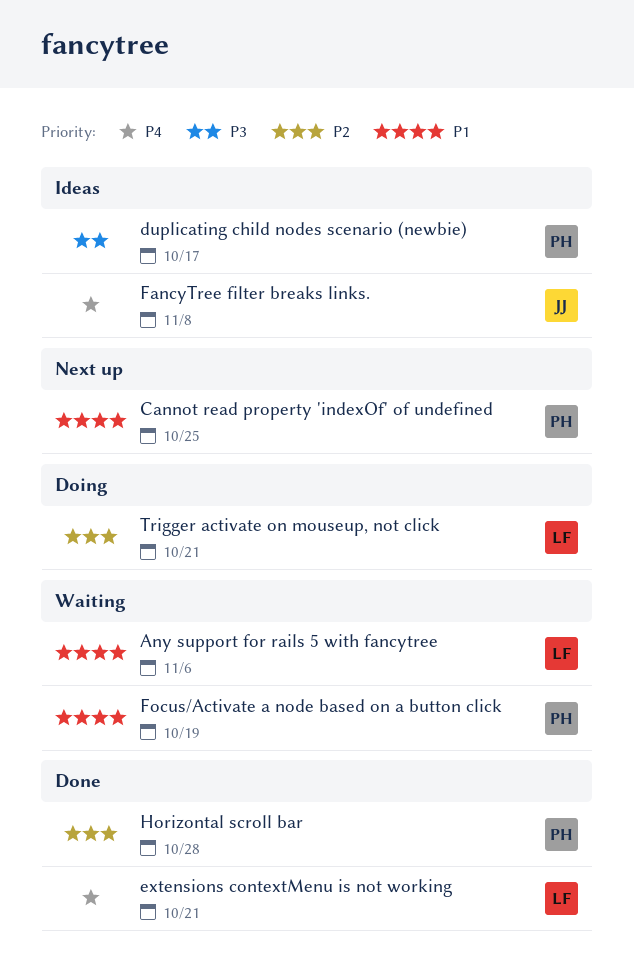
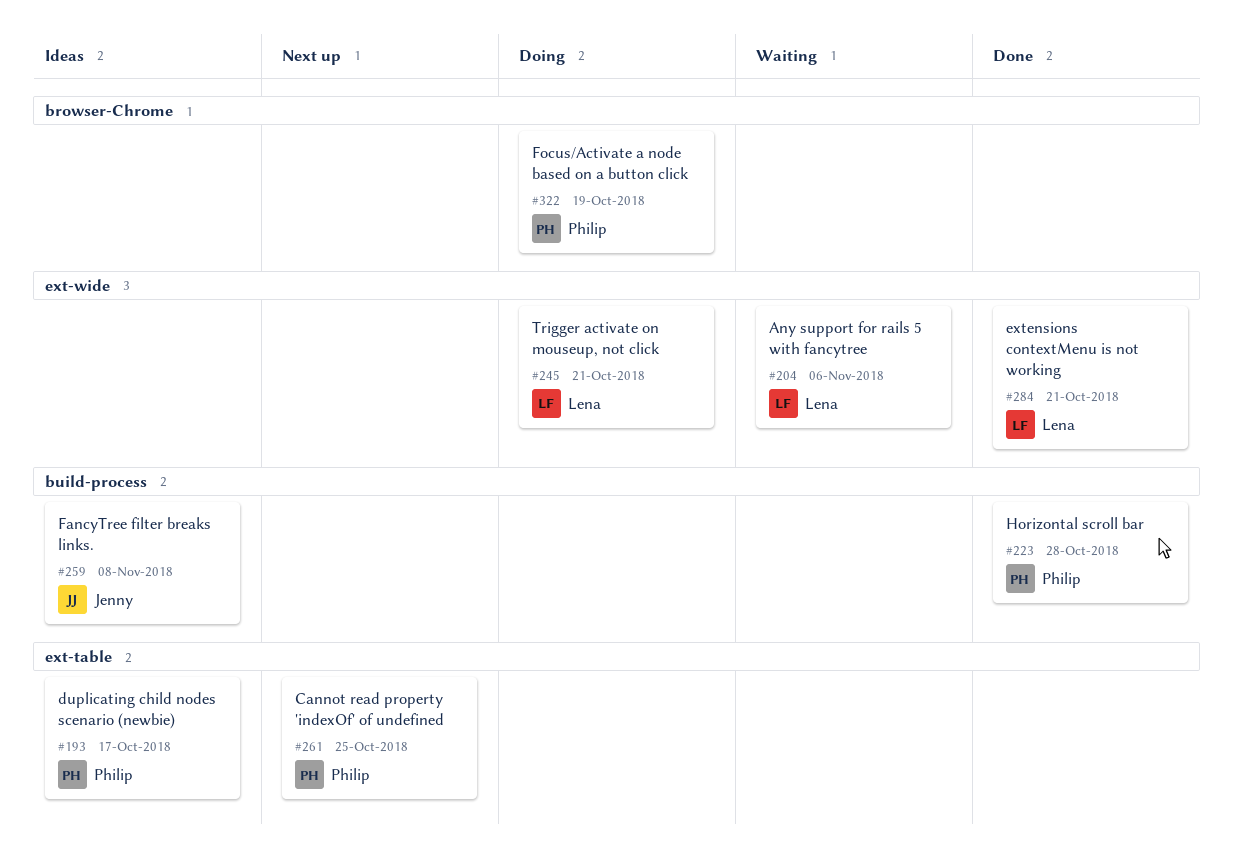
Focus/Activate a node based on a button click, status: Waiting -> Doing

